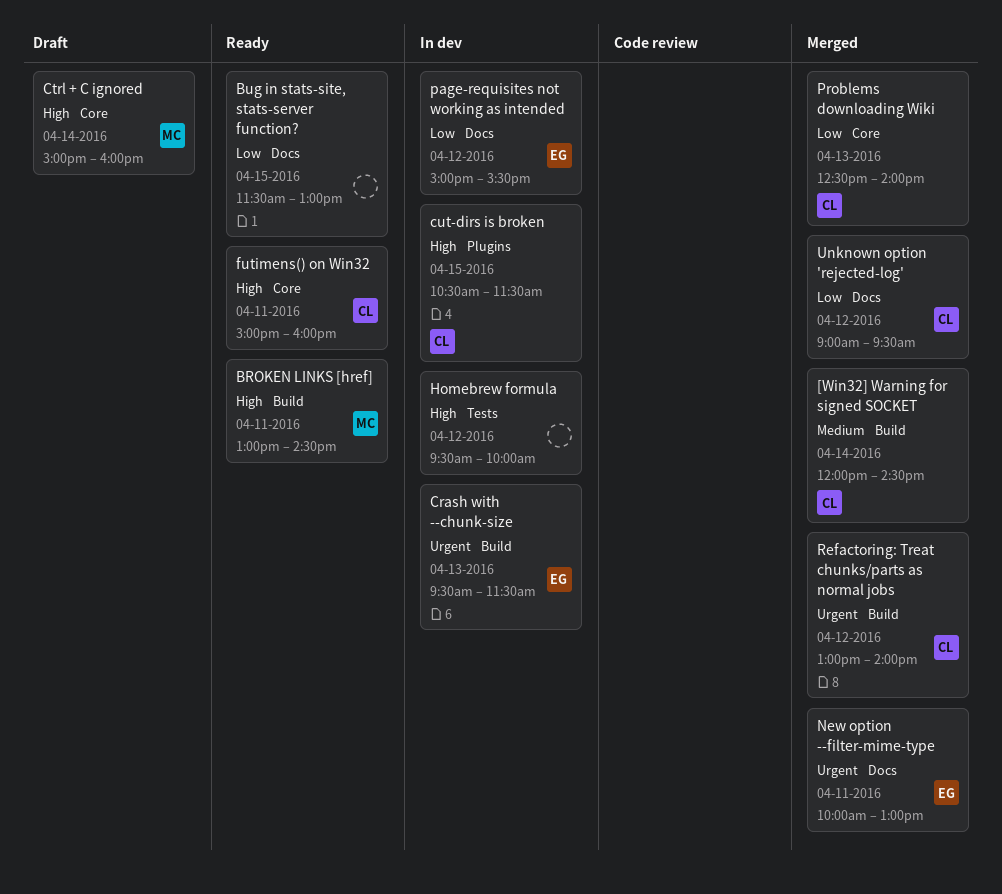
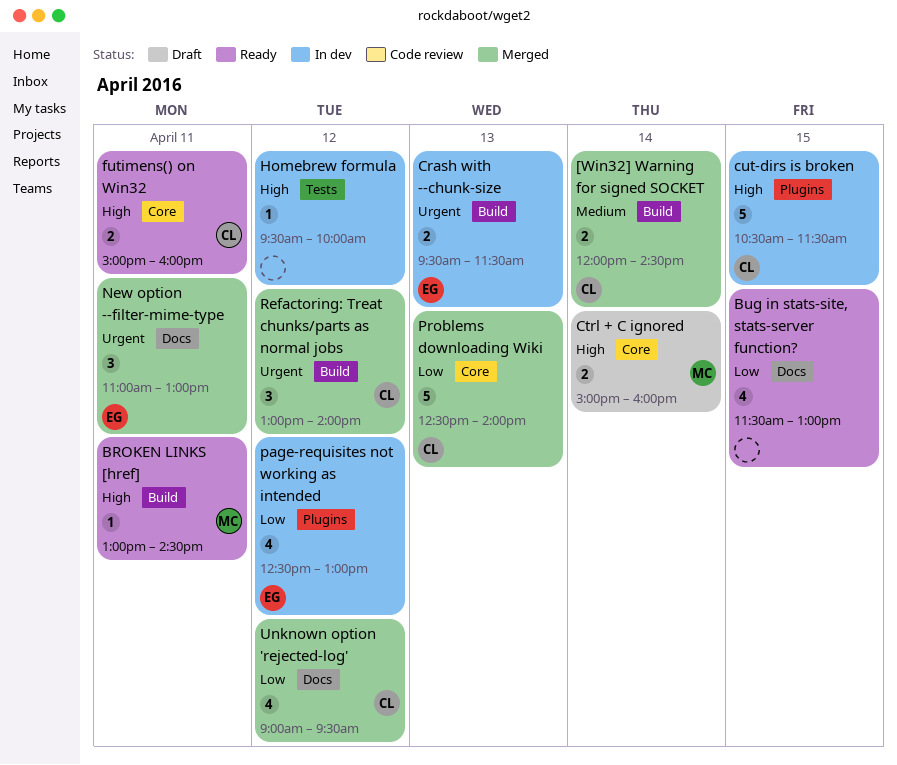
New option --filter-mime-type, begins: 10:00 -> 11:00
page-requisites not working as intended, label: Docs -> Plugins
page-requisites not working as intended, begins: 15:00 -> 12:30
page-requisites not working as intended, ends: 15:30 -> 13:00

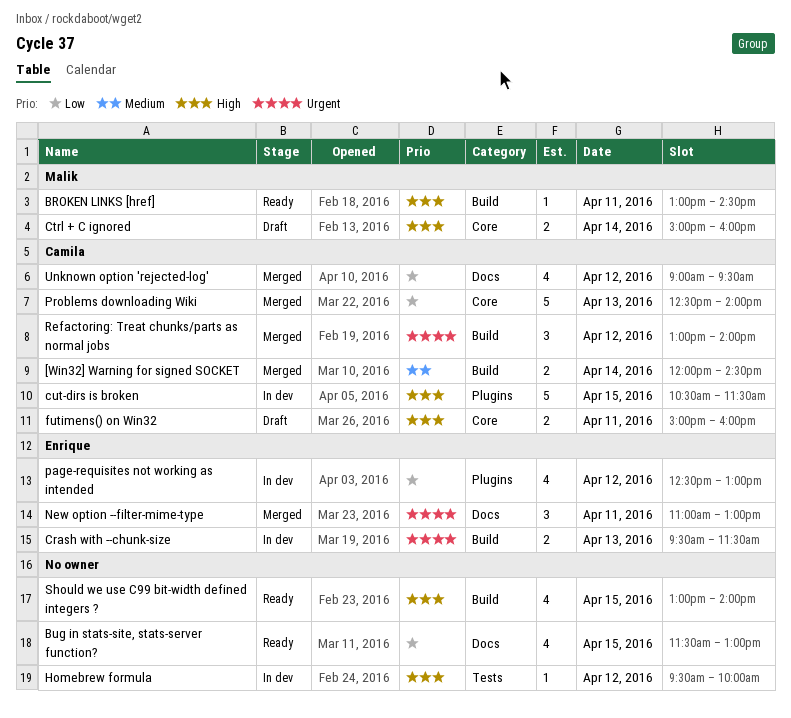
futimens() on Win32, status: Ready -> Draft
Should we use C99 bit-width defined integers ?: none -> present

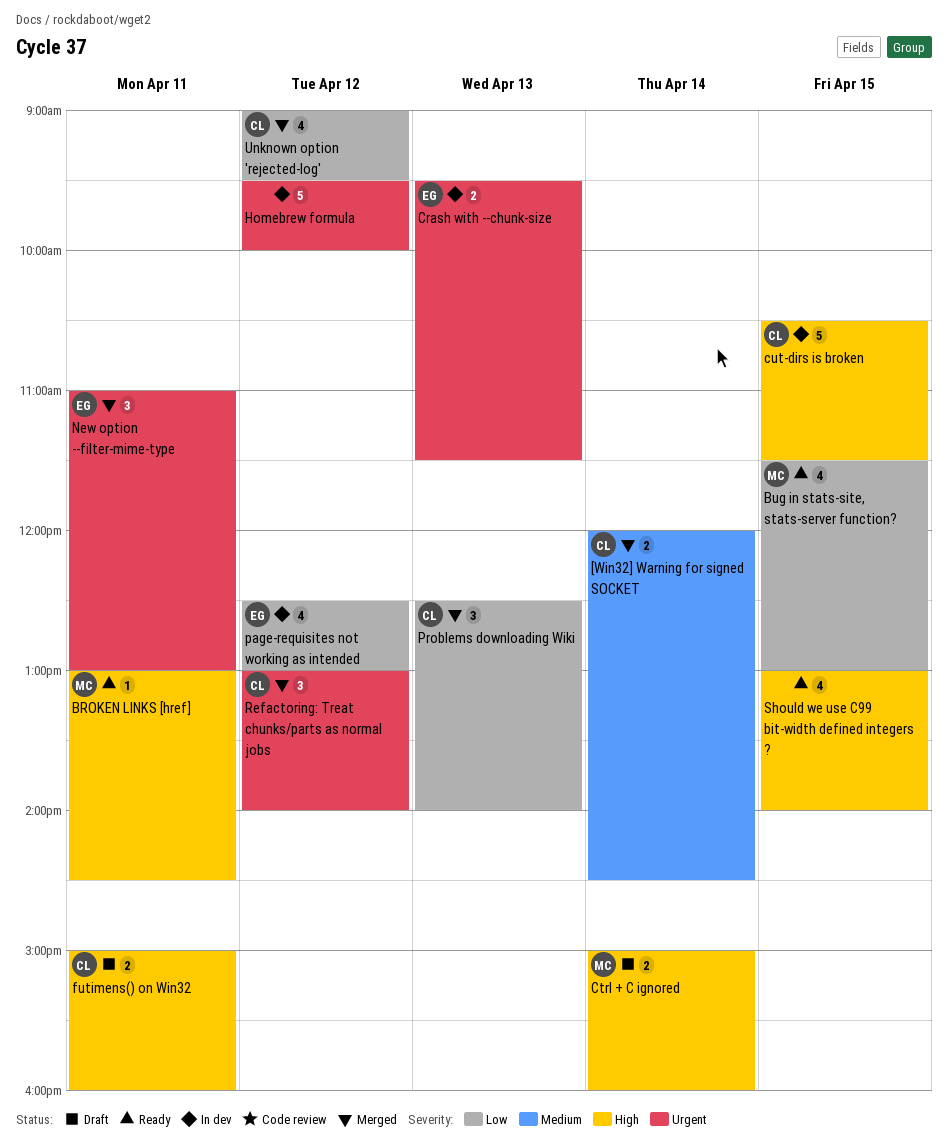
Bug in stats-site, stats-server function?, owner: none -> Malik
Homebrew formula, priority: High -> Urgent
Homebrew formula, estimate: 1 -> 5
Problems downloading Wiki, estimate: 5 -> 3

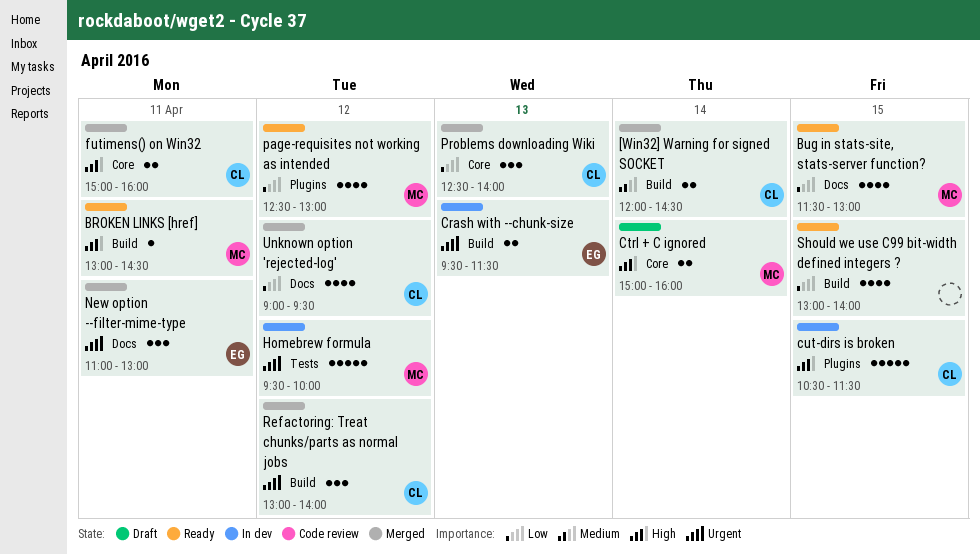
futimens() on Win32, status: Draft -> Merged
Homebrew formula, owner: none -> MC
page-requisites not working as intended, status: In dev -> Ready
page-requisites not working as intended, owner: EG -> MC
Should we use C99 bit-width defined integers ?, priority: High -> Low

